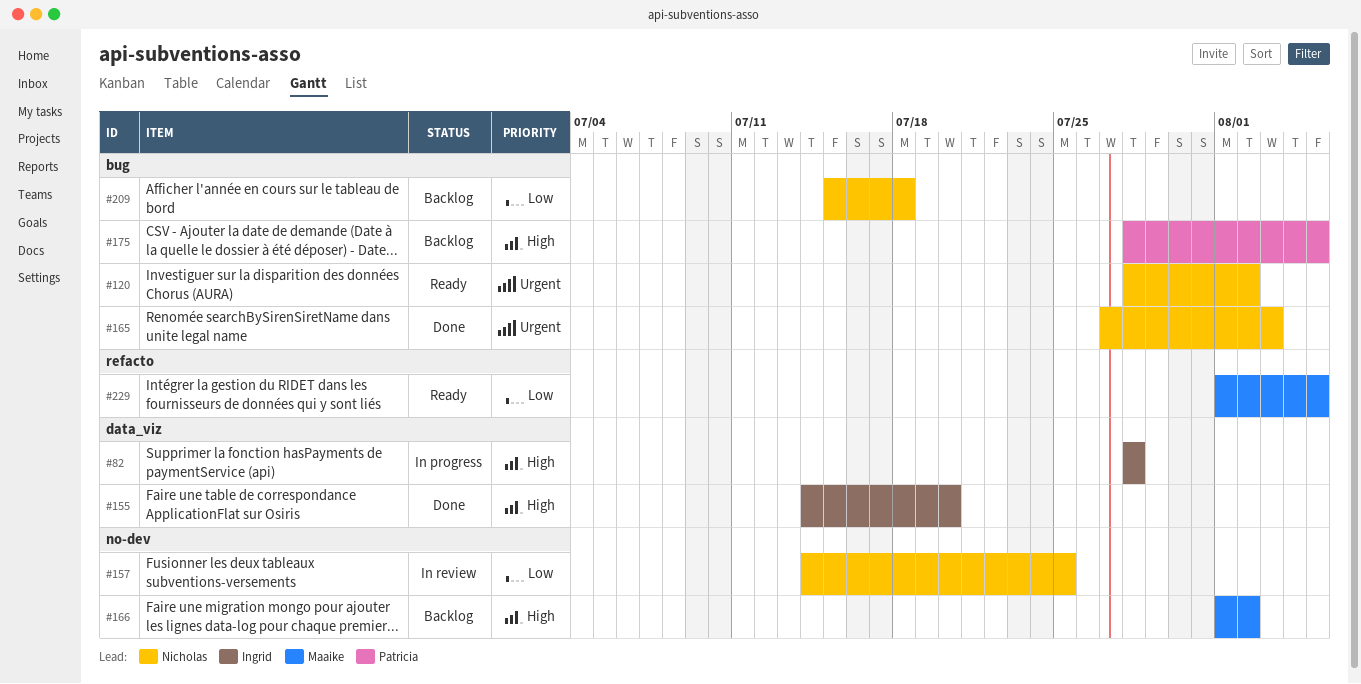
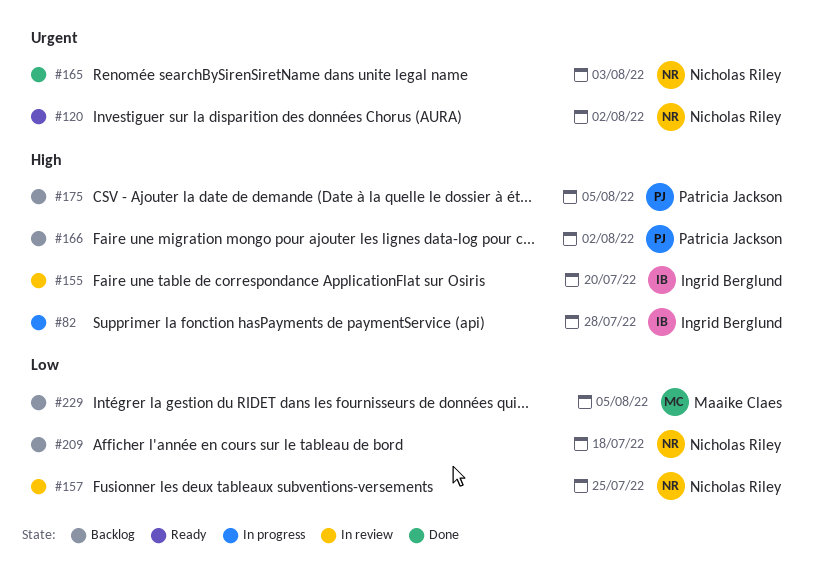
#155, status: Done -> In review
#166, owner: Maaike Claes -> Patricia Jackson
#229, status: Ready -> Backlog

